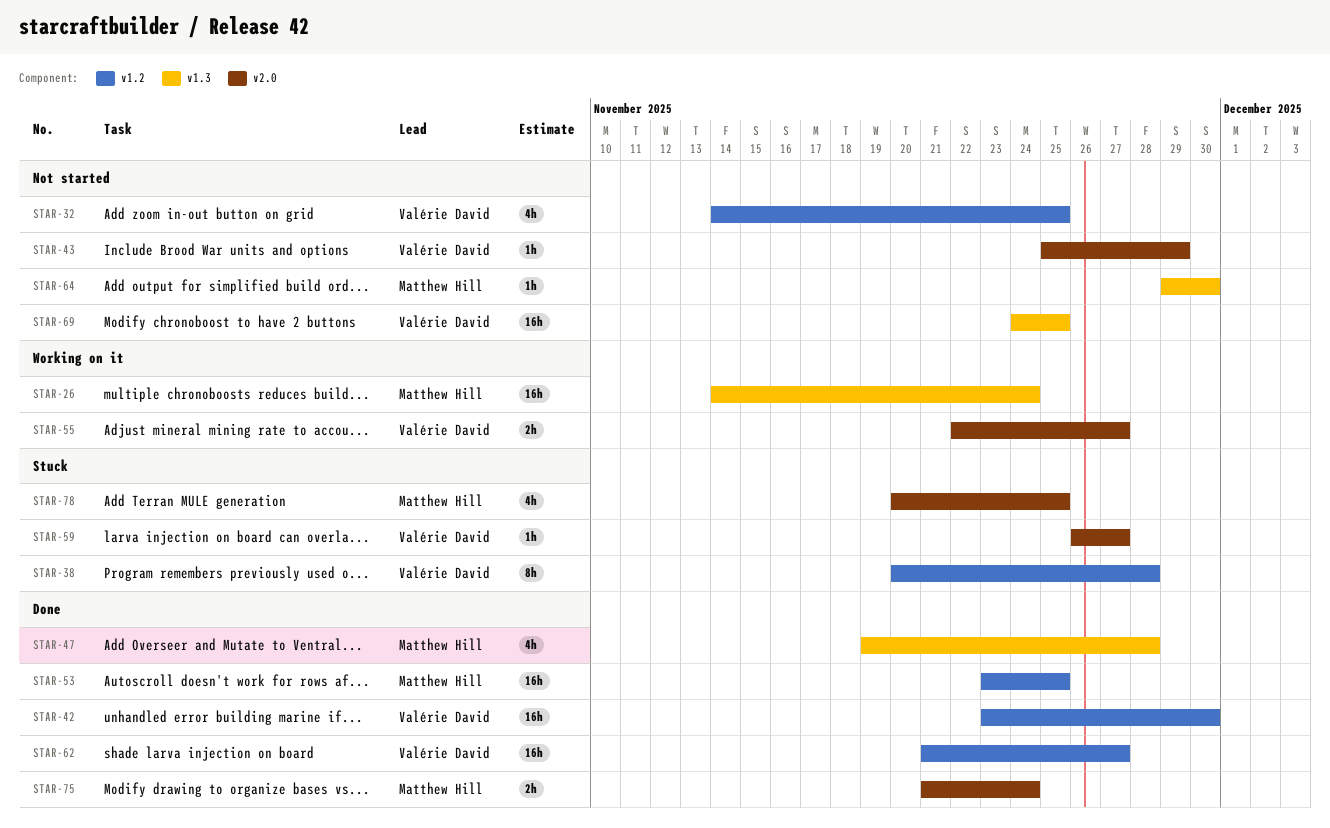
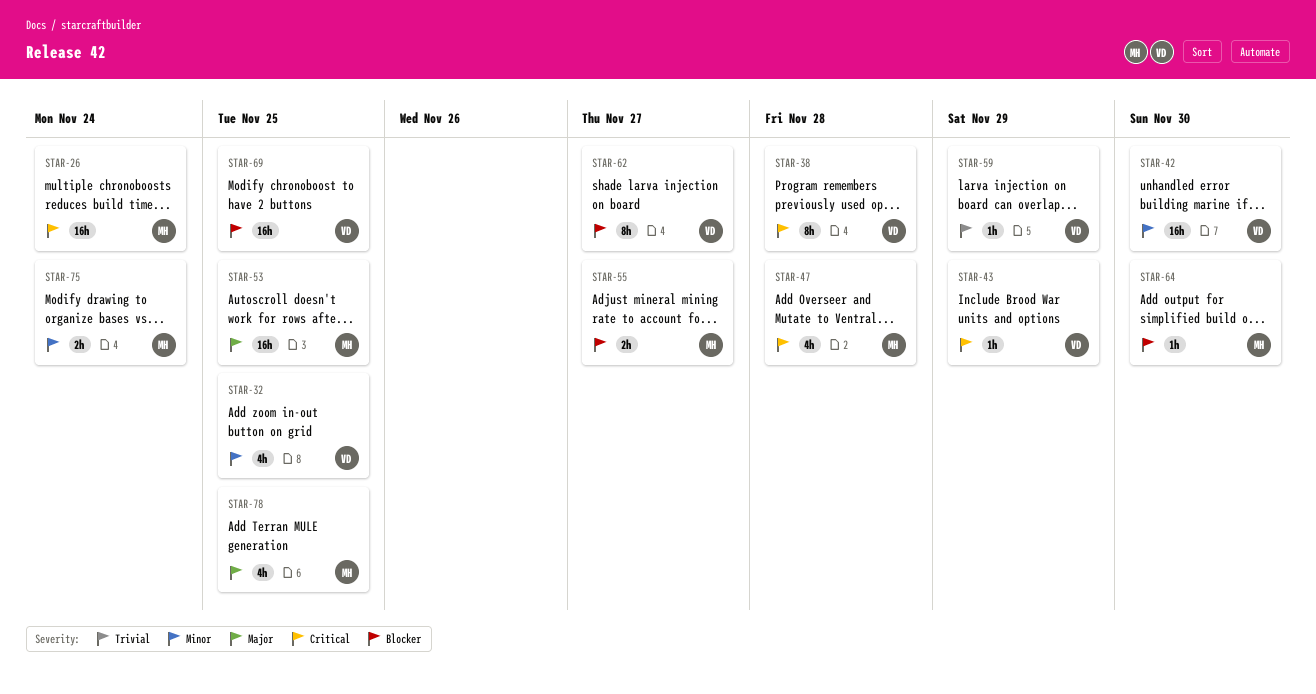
STAR-55, owner: Valérie David -> Matthew Hill
STAR-59, due: Nov 27 -> Nov 29
STAR-62, estimate: 16h -> 8h

